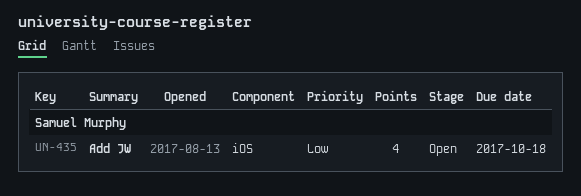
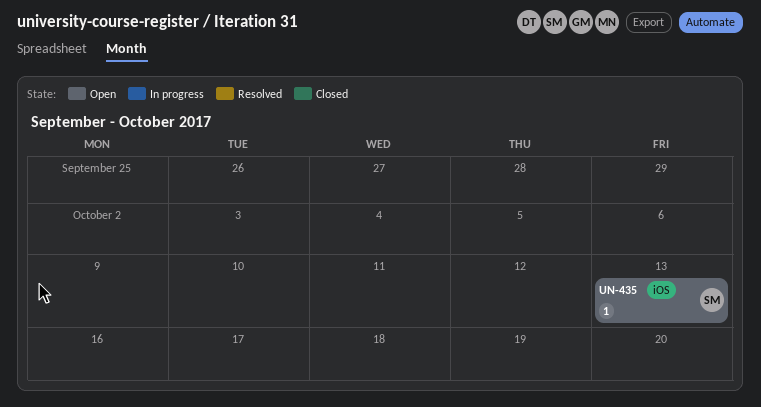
UN-435, estimate: 4 -> 1
UN-435, due: Oct 18 -> Oct 13

